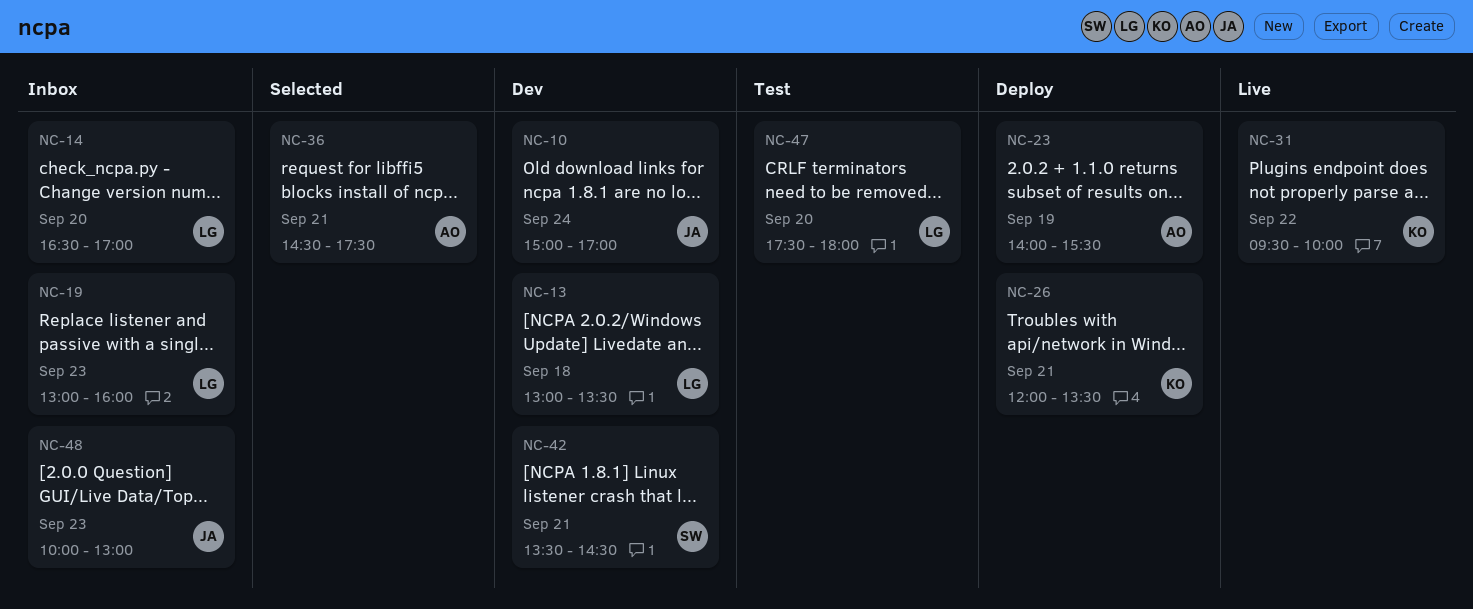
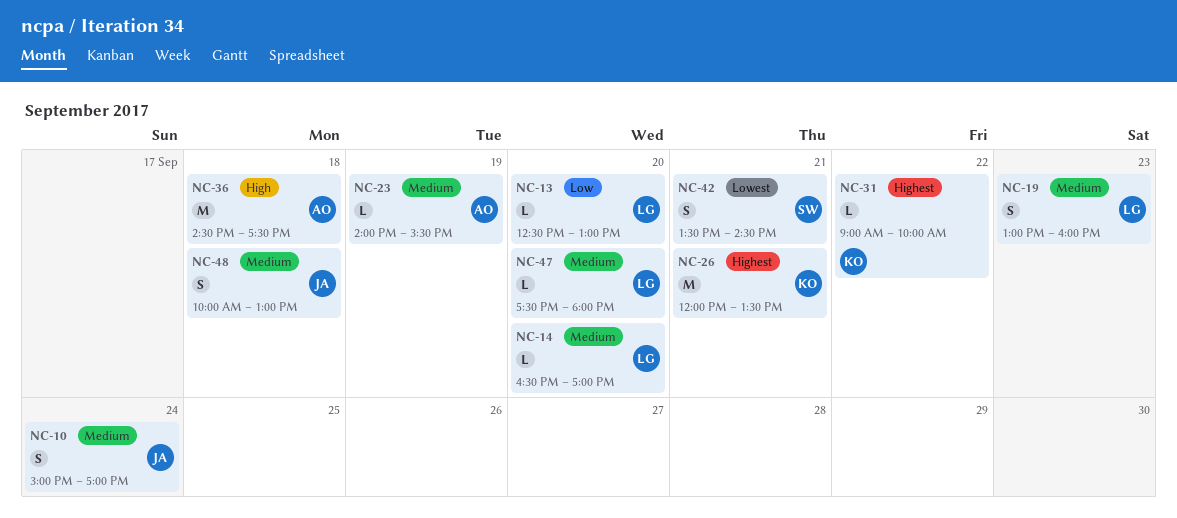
NC-13, day: Sep 18 -> Sep 20
NC-13, begins: 13:00 -> 12:30
NC-13, ends: 13:30 -> 13:00
NC-31, begins: 09:30 -> 09:00
NC-36, day: Sep 21 -> Sep 18
NC-48, day: Sep 23 -> Sep 18

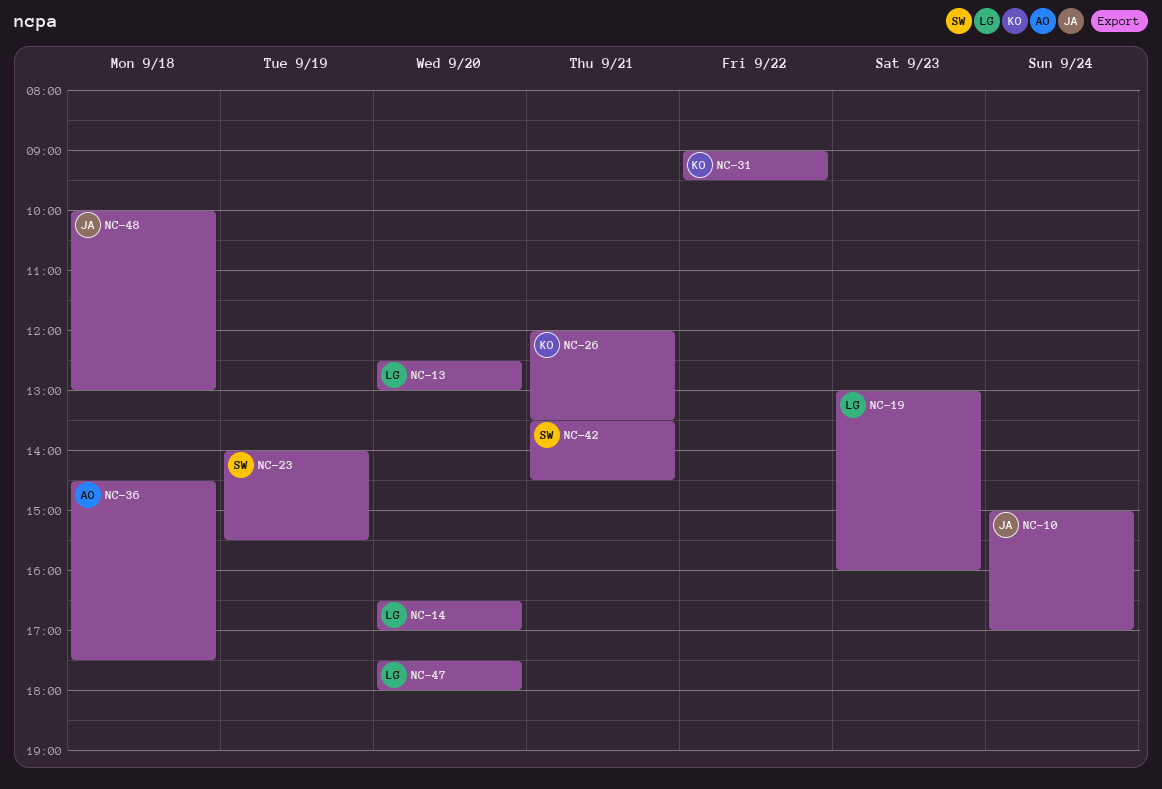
NC-23, owner: AO -> SW
NC-31, ends: 10:00 -> 09:30

